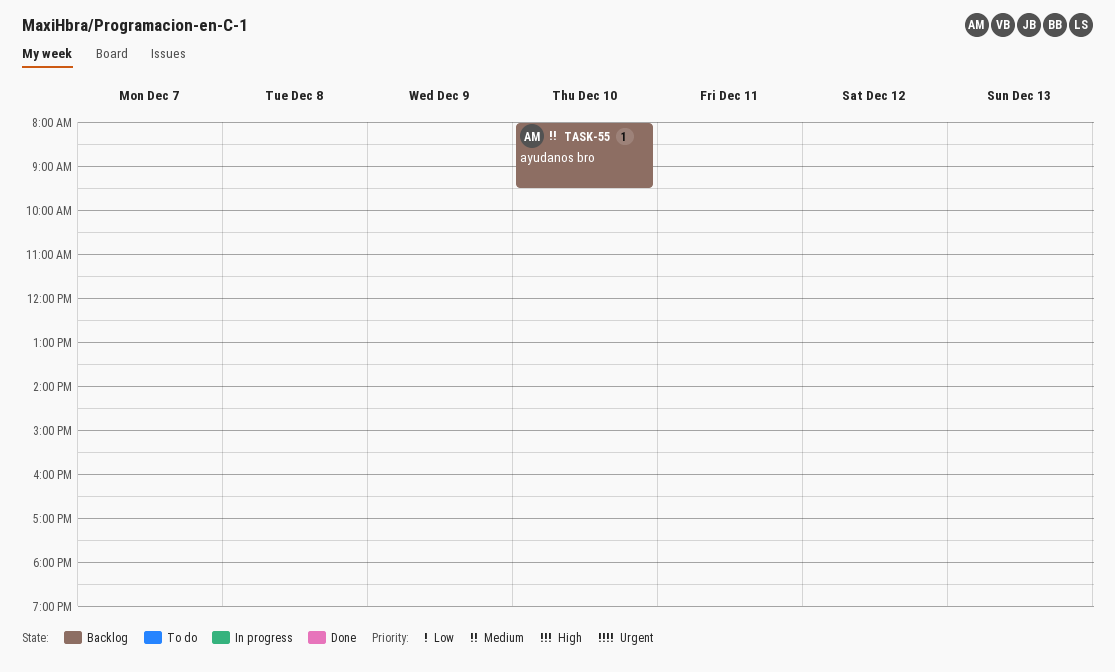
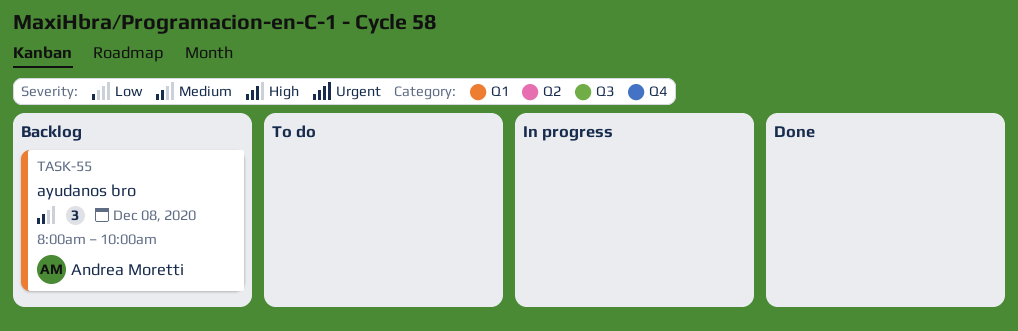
TASK-55, estimate: 1 -> 3
TASK-55, day: Dec 10 -> Dec 8
TASK-55, ends: 09:30 -> 10:00

